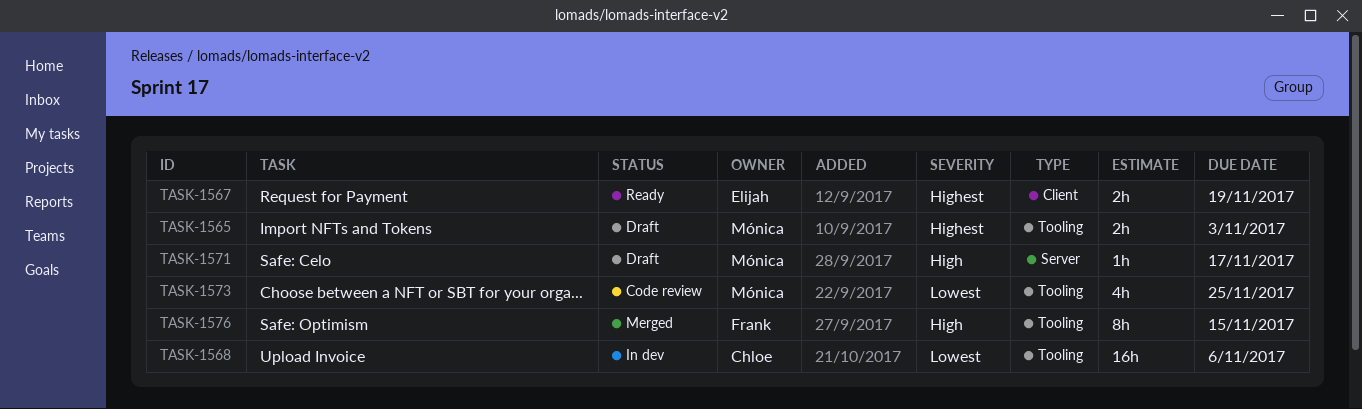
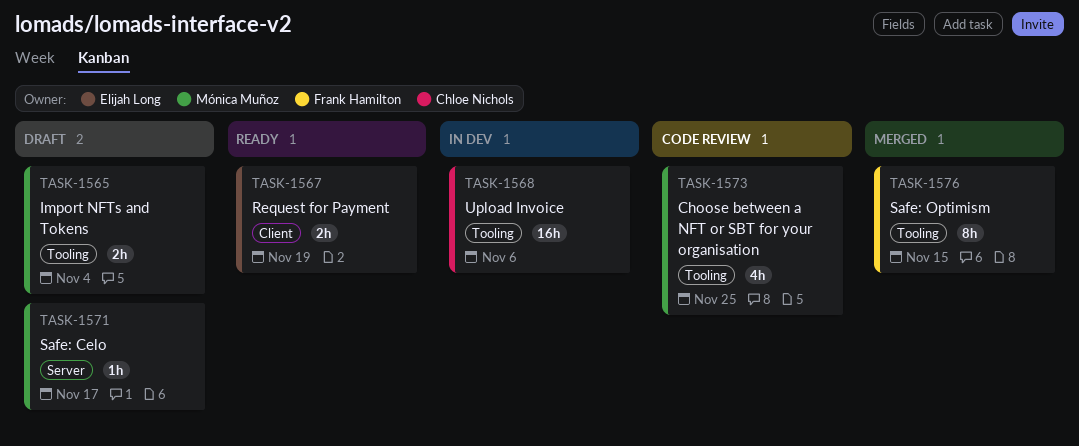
TASK-1565, due: Nov 3 -> Nov 4

